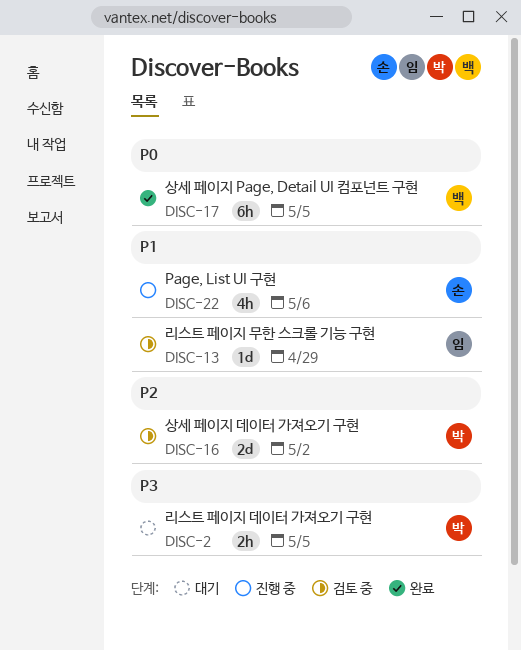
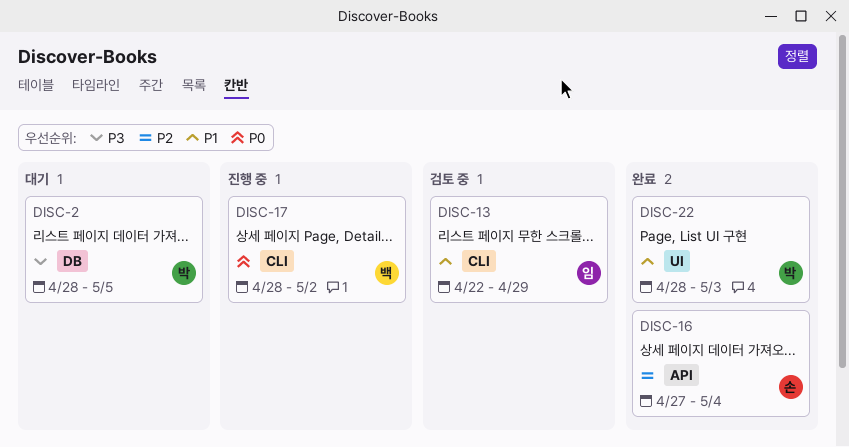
DISC-16, status: 검토 중 -> 완료
DISC-16, owner: 박 -> 손
DISC-16, due: May 2 -> May 4
DISC-17, status: 완료 -> 진행 중
DISC-17, due: May 5 -> May 2
DISC-22, status: 진행 중 -> 완료
DISC-22, owner: 손 -> 박
DISC-22, due: May 6 -> May 3

